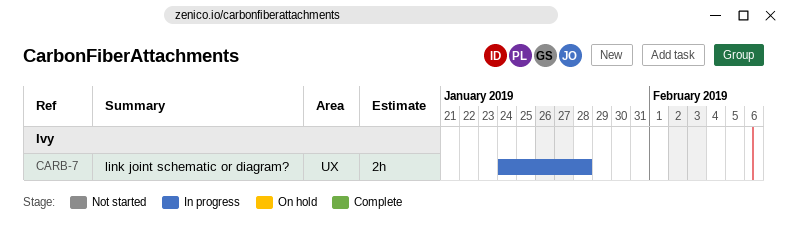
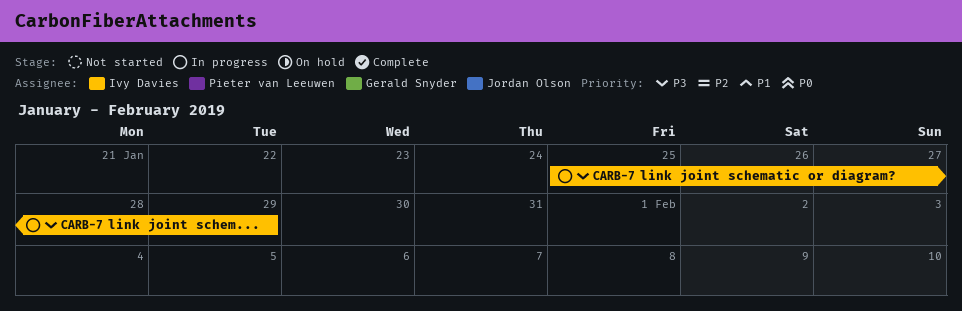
CARB-7, start: Jan 24 -> Jan 25
CARB-7, due: Jan 28 -> Jan 29

